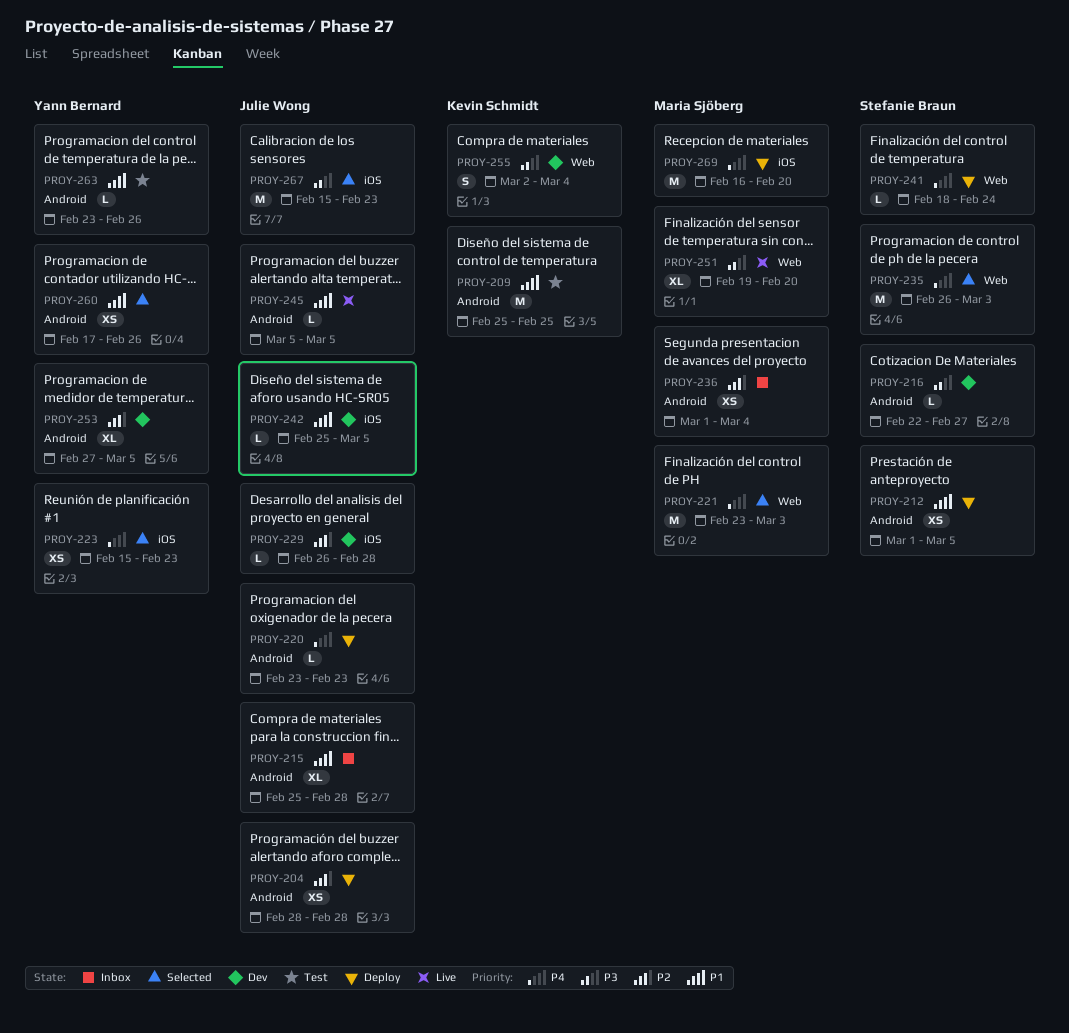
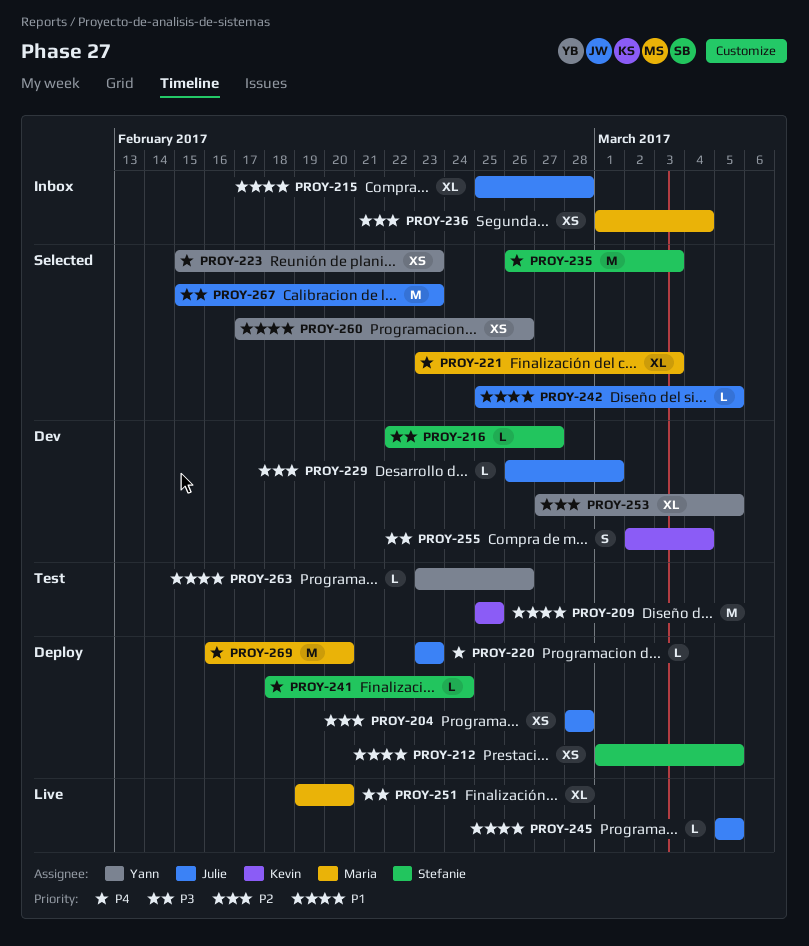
PROY-221, estimate: M -> XL
PROY-229, due: Feb 28 -> Mar 1
PROY-242, status: Dev -> Selected

